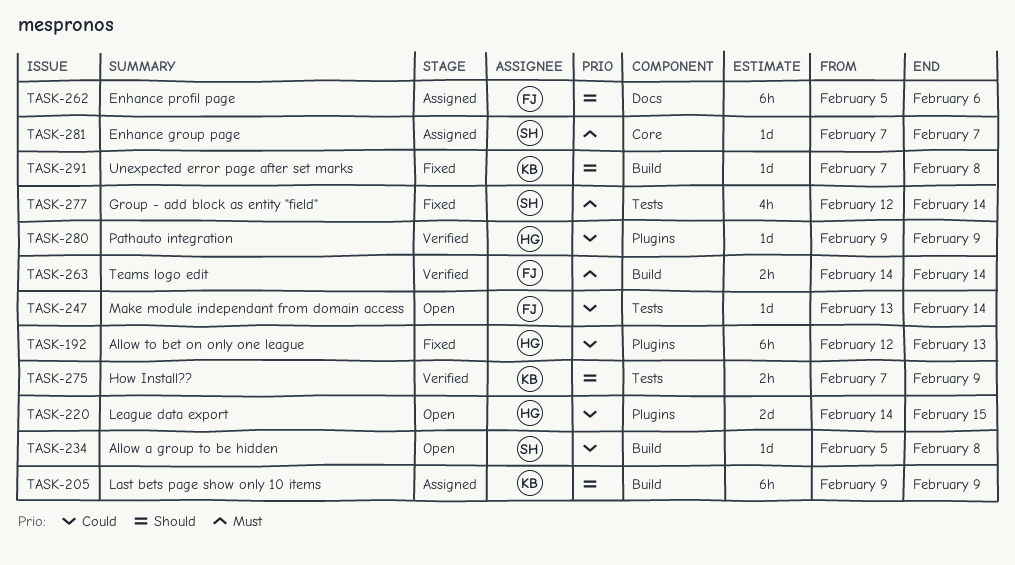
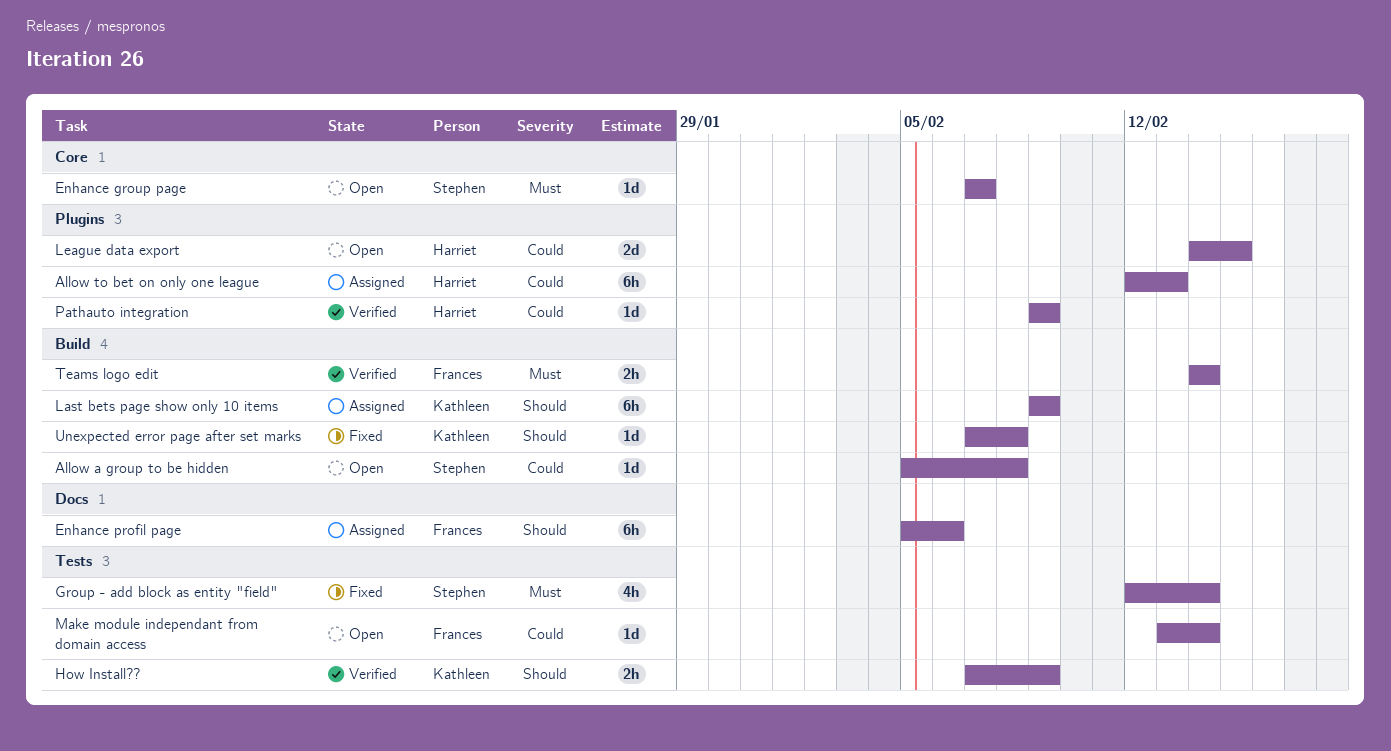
Allow to bet on only one league, status: Fixed -> Assigned
Enhance group page, status: Assigned -> Open

